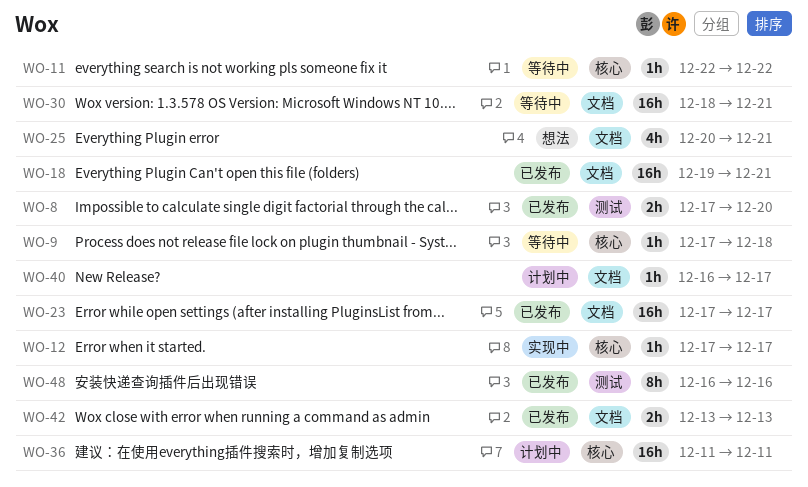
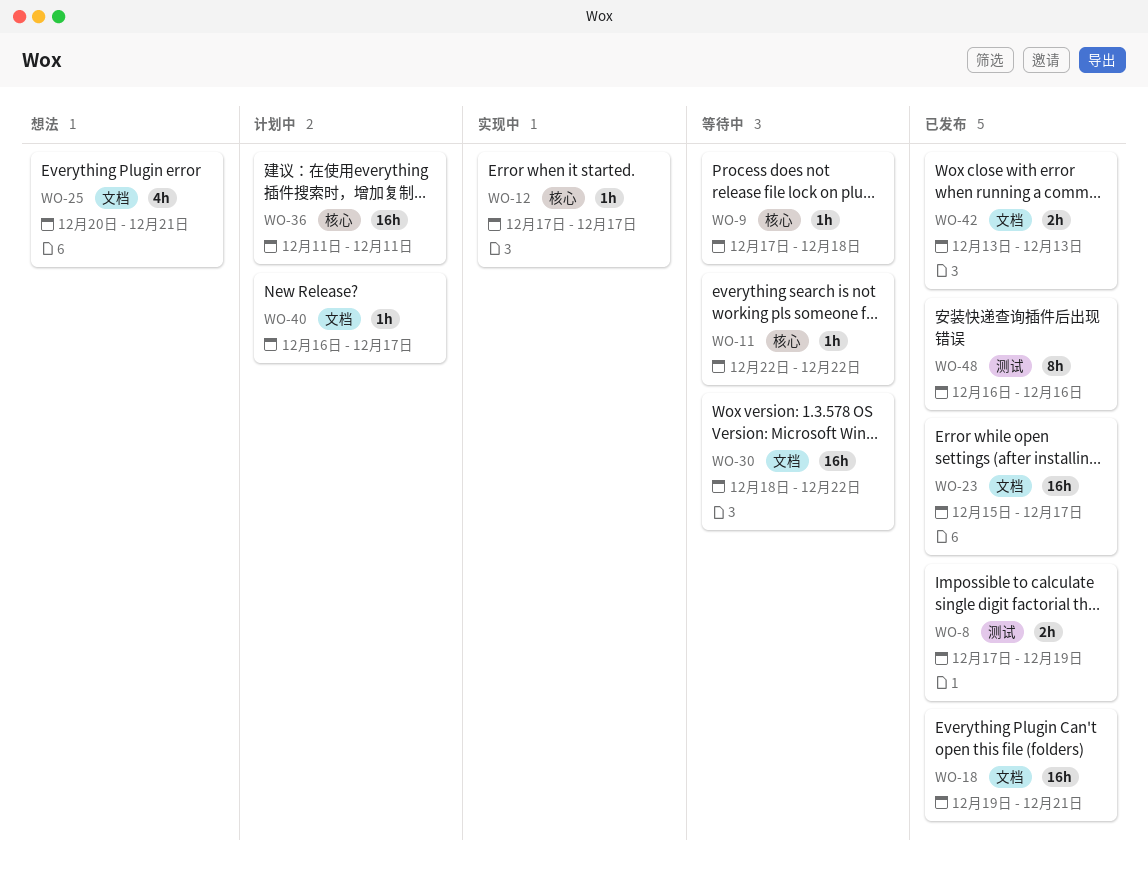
WO-8, due: Dec 20 -> Dec 19
WO-23, start: Dec 17 -> Dec 15
WO-30, due: Dec 21 -> Dec 22

